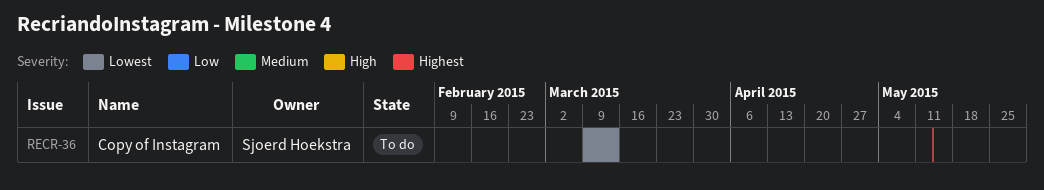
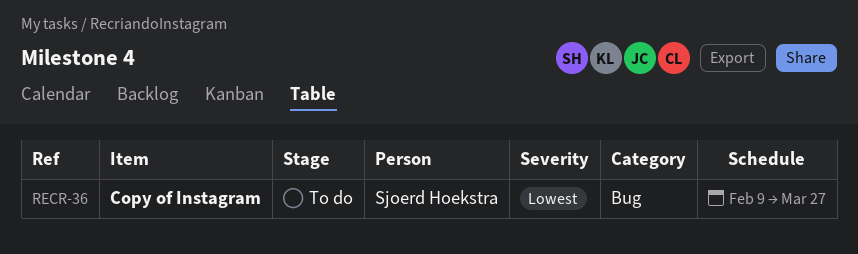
RECR-36, start: Mar 9 -> Feb 9
RECR-36, due: Mar 13 -> Mar 27

